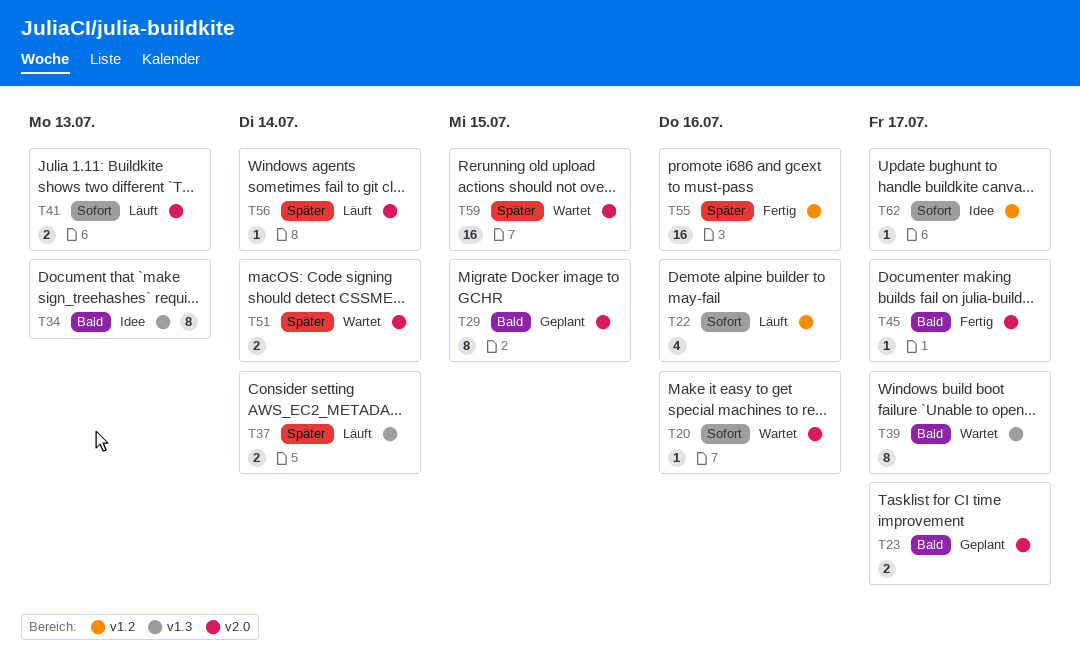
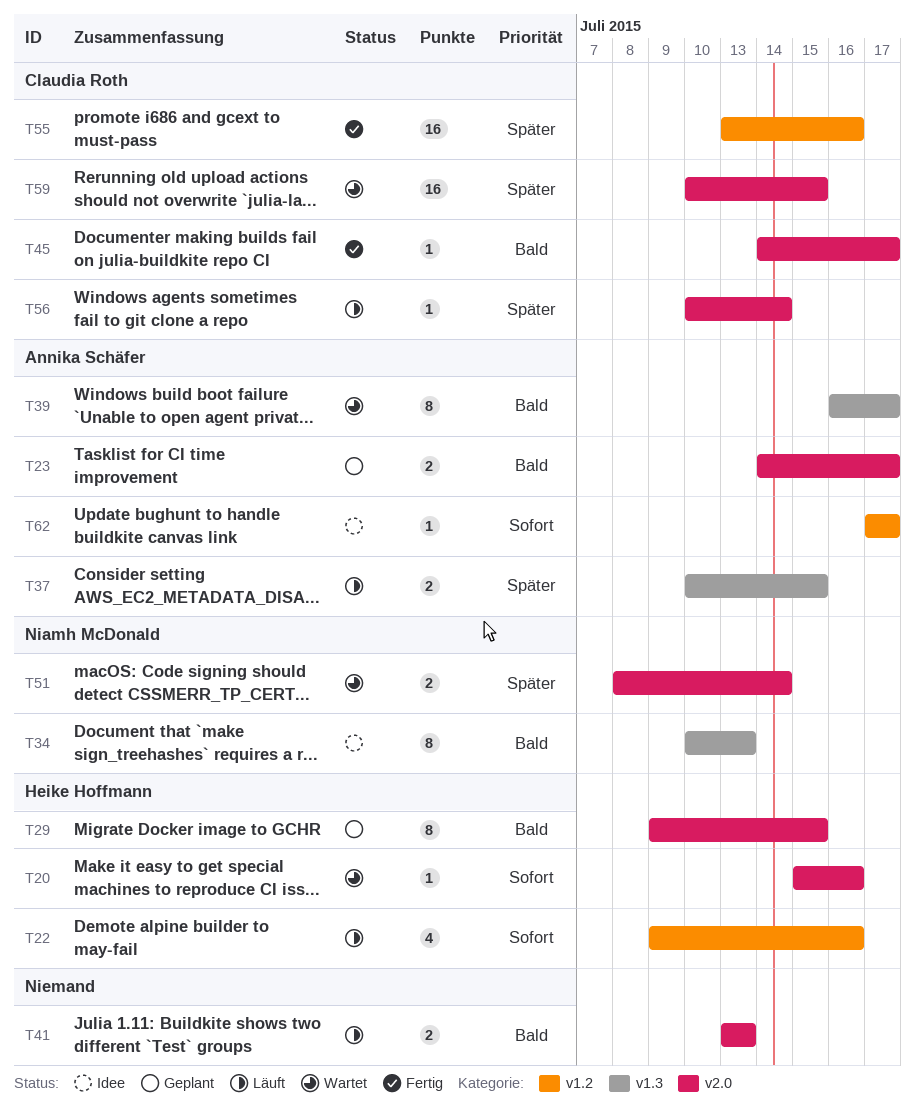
T37, due: Jul 14 -> Jul 15
T41, priority: Sofort -> Bald

